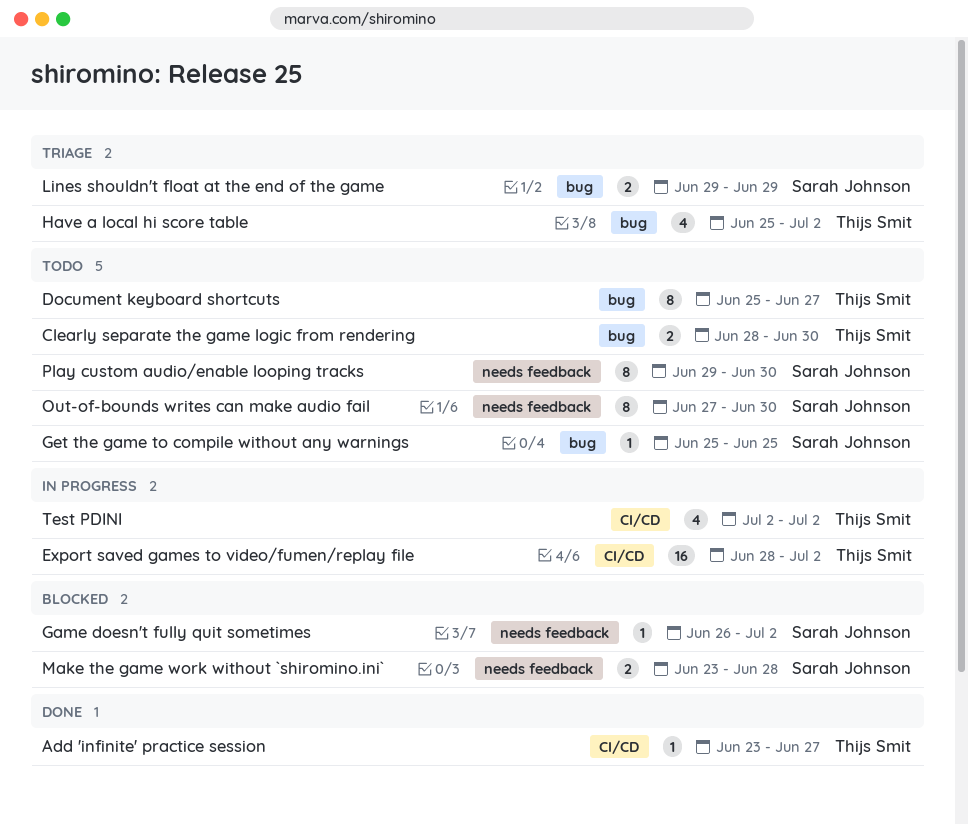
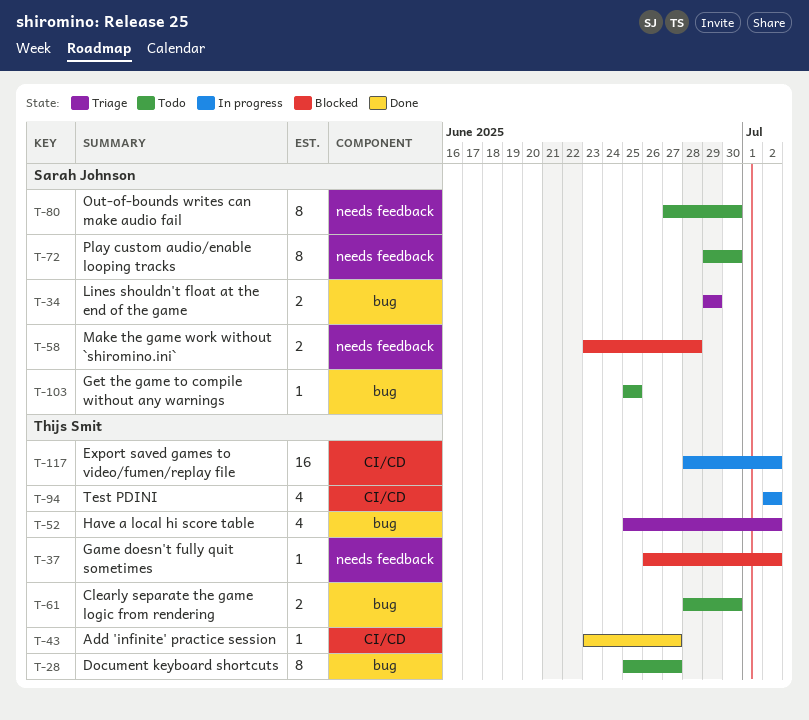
Game doesn't fully quit sometimes, owner: Sarah Johnson -> Thijs Smit

